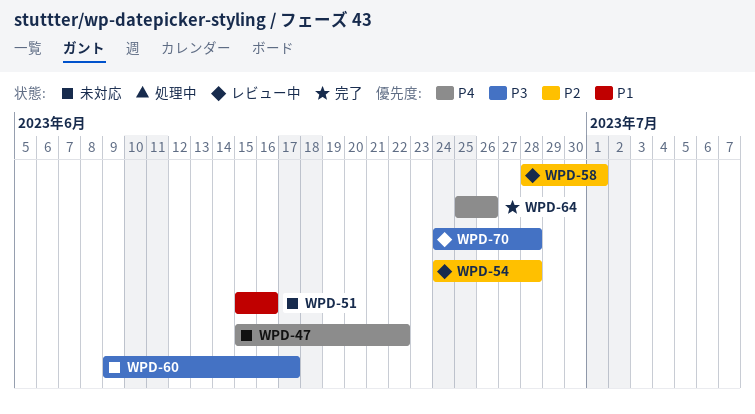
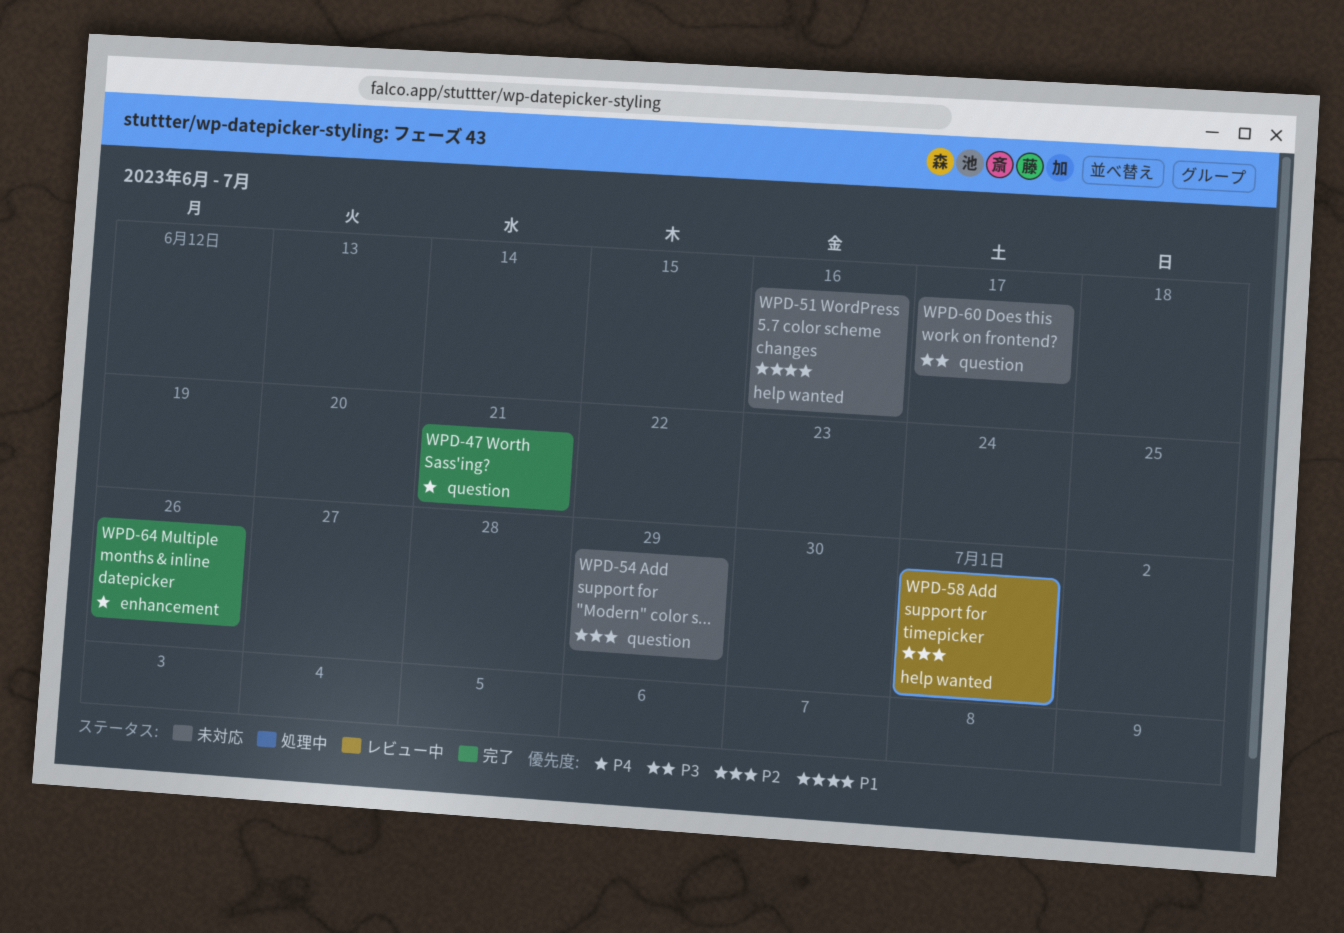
WPD-47, status: 未対応 -> 完了
WPD-47, due: Jun 22 -> Jun 21
WPD-54, status: レビュー中 -> 未対応
WPD-54, due: Jun 28 -> Jun 29
WPD-70: present -> none

